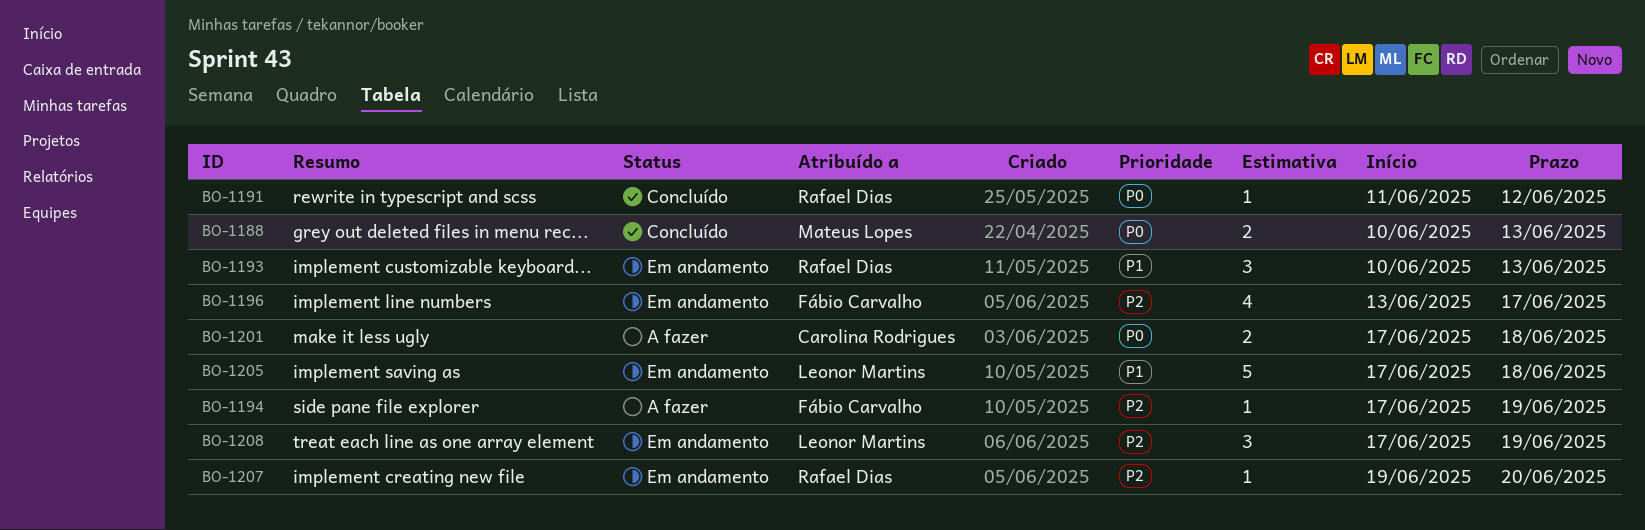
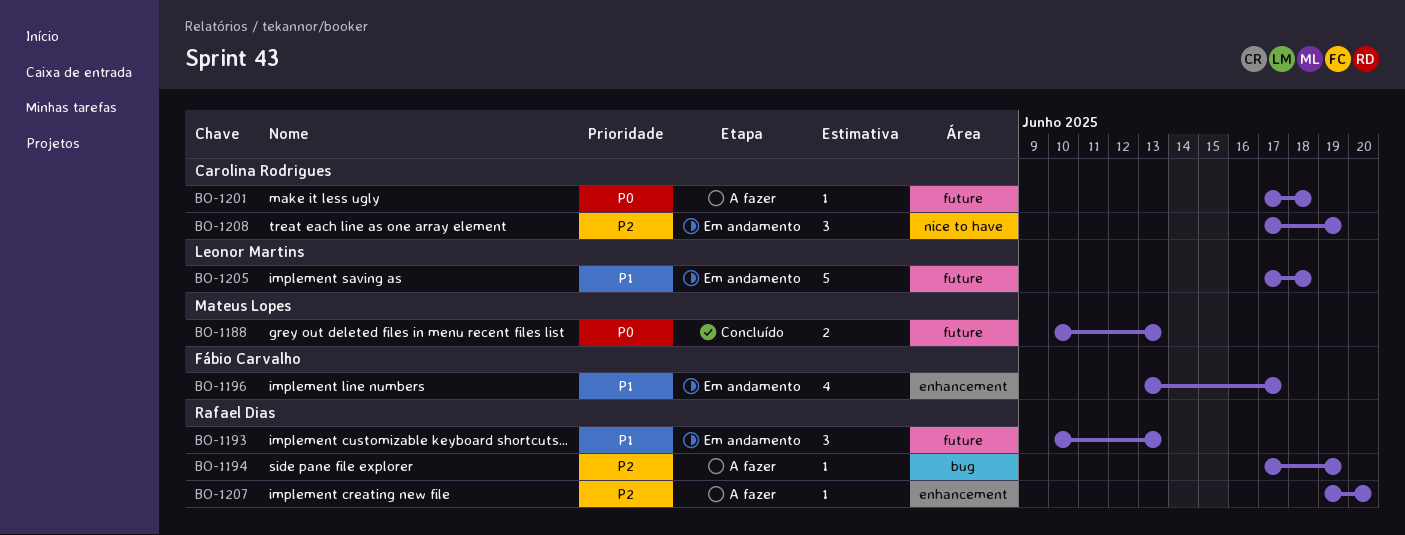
BO-1191: present -> none
BO-1194, owner: Fábio Carvalho -> Rafael Dias
BO-1196, priority: P2 -> P1
BO-1201, estimate: 2 -> 1
BO-1207, status: Em andamento -> A fazer
BO-1208, owner: Leonor Martins -> Carolina Rodrigues

